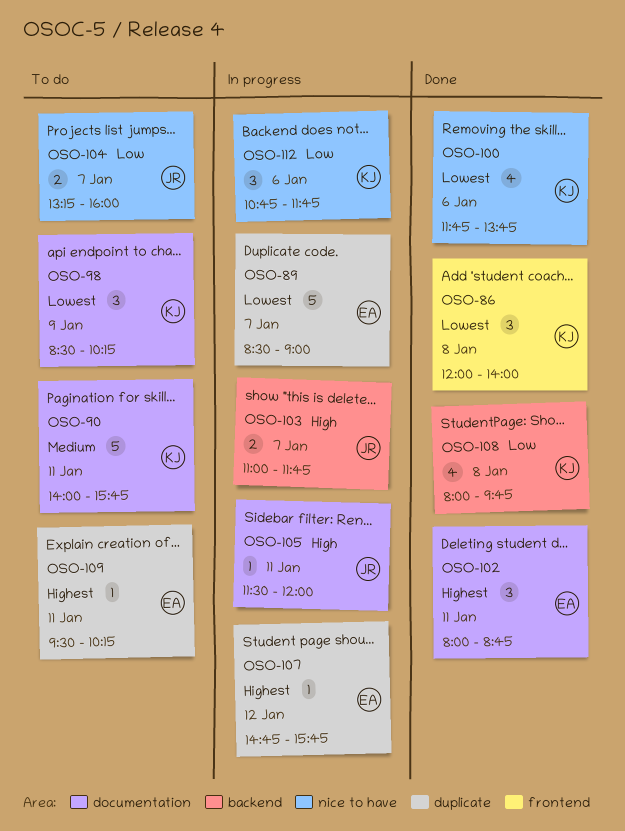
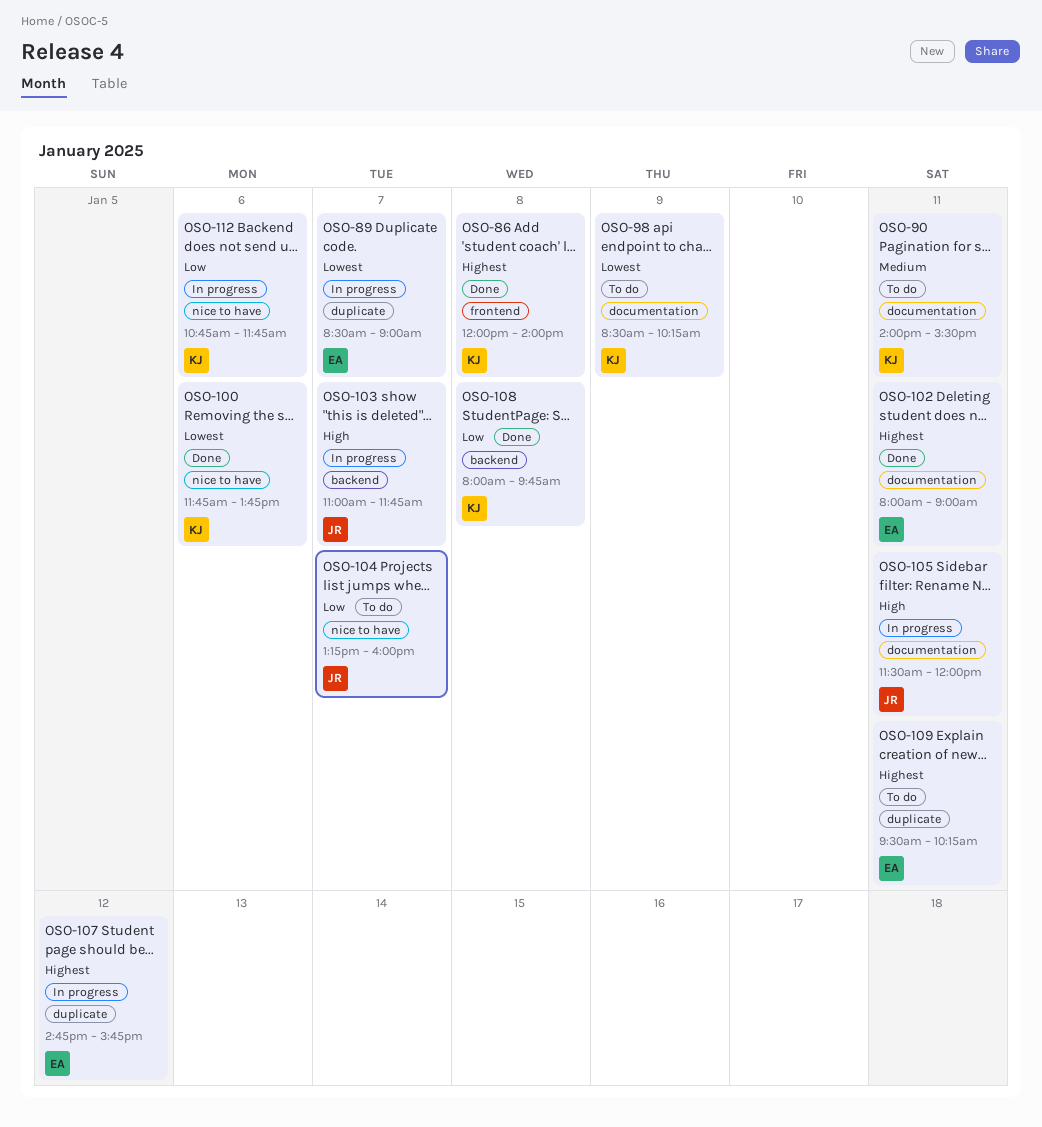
OSO-86, priority: Lowest -> Highest
OSO-90, ends: 15:45 -> 15:30
OSO-102, ends: 08:45 -> 09:00

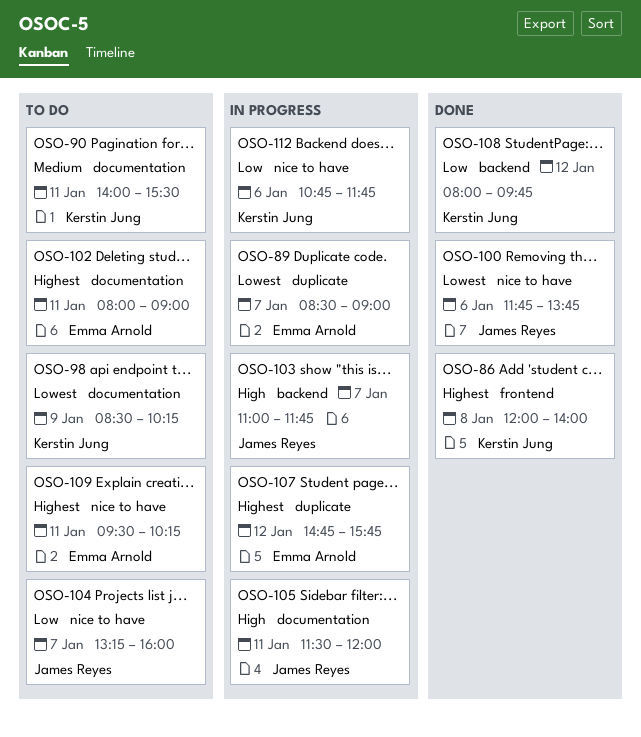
OSO-100, owner: Kerstin Jung -> James Reyes
OSO-102, status: Done -> To do
OSO-108, day: Jan 8 -> Jan 12
OSO-109, label: duplicate -> nice to have

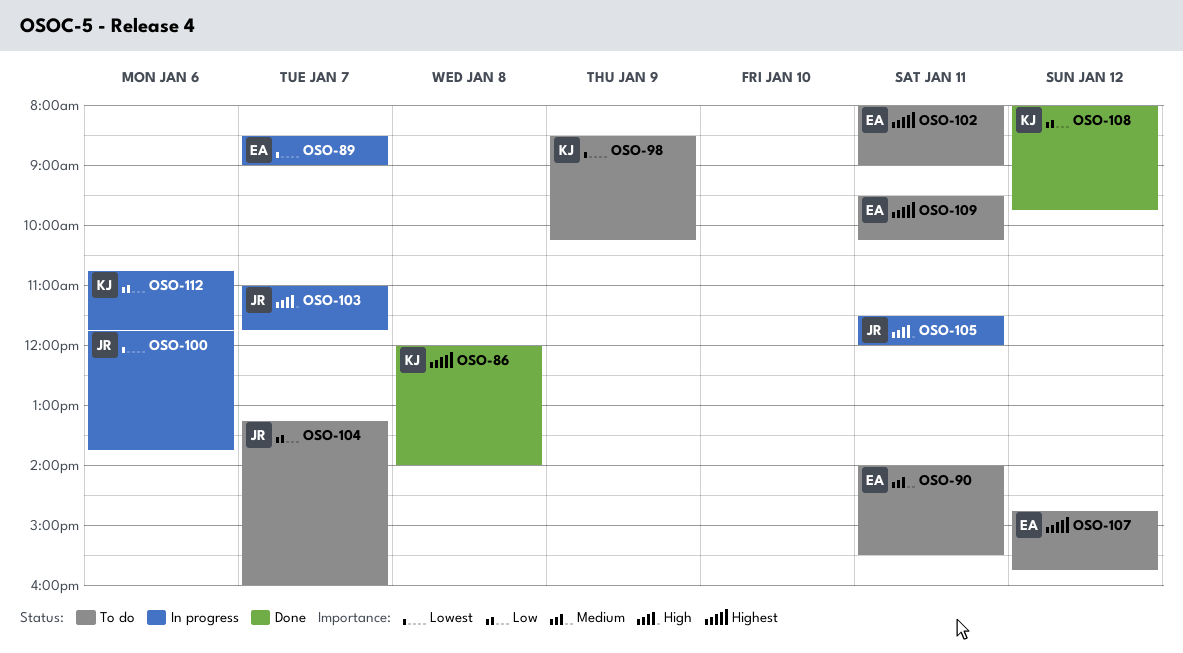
OSO-90, owner: Kerstin Jung -> Emma Arnold
OSO-100, status: Done -> In progress
OSO-107, status: In progress -> To do

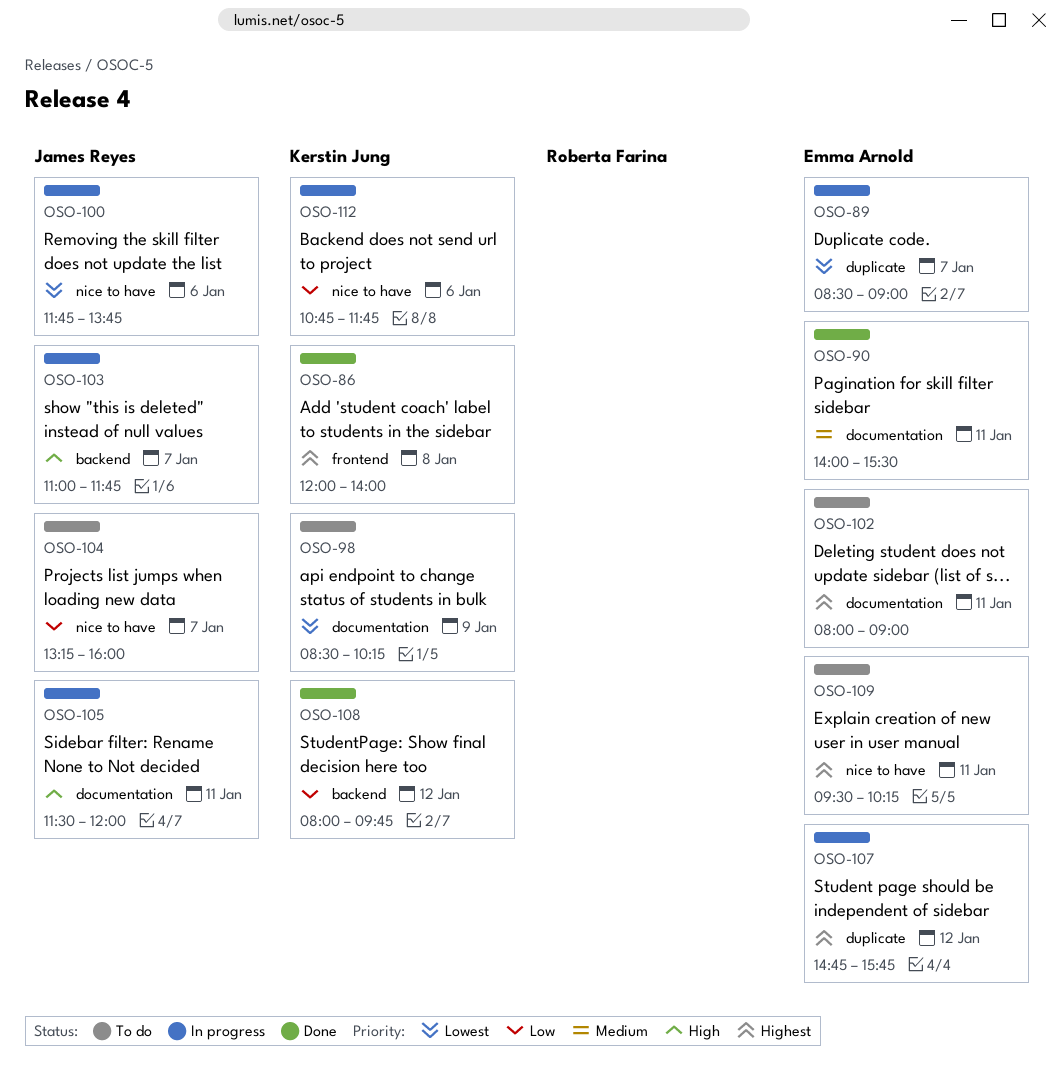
OSO-90, status: To do -> Done
OSO-107, status: To do -> In progress

